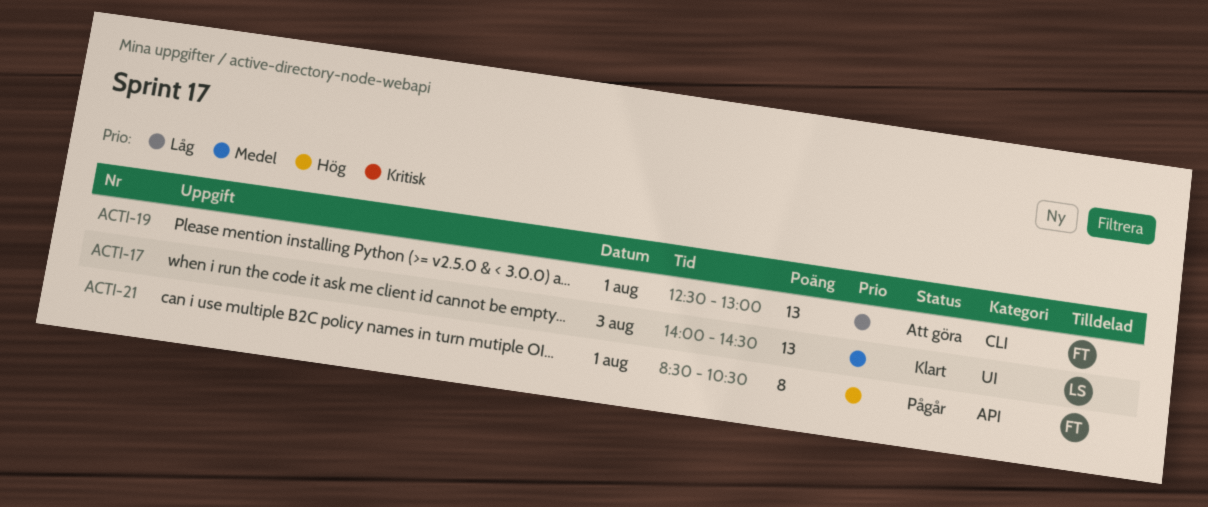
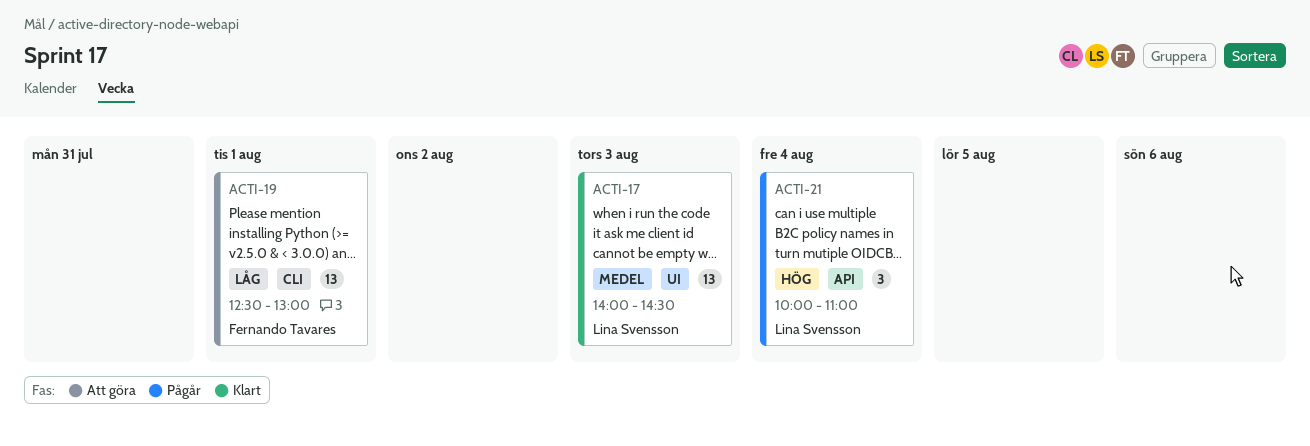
ACTI-21, owner: Fernando Tavares -> Lina Svensson
ACTI-21, estimate: 8 -> 3
ACTI-21, day: Aug 1 -> Aug 4
ACTI-21, begins: 08:30 -> 10:00
ACTI-21, ends: 10:30 -> 11:00

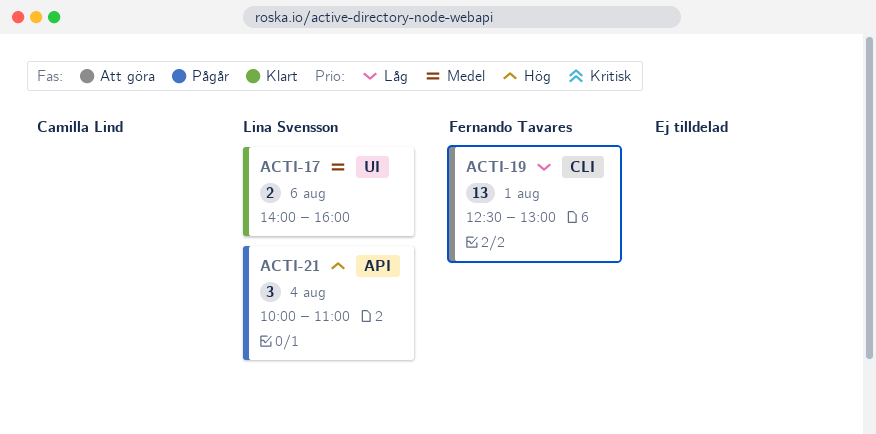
ACTI-17, estimate: 13 -> 2
ACTI-17, day: Aug 3 -> Aug 6
ACTI-17, ends: 14:30 -> 16:00

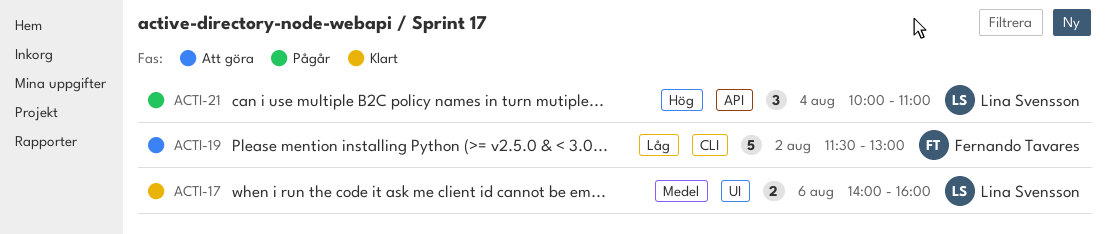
ACTI-19, estimate: 13 -> 5
ACTI-19, day: Aug 1 -> Aug 2
ACTI-19, begins: 12:30 -> 11:30

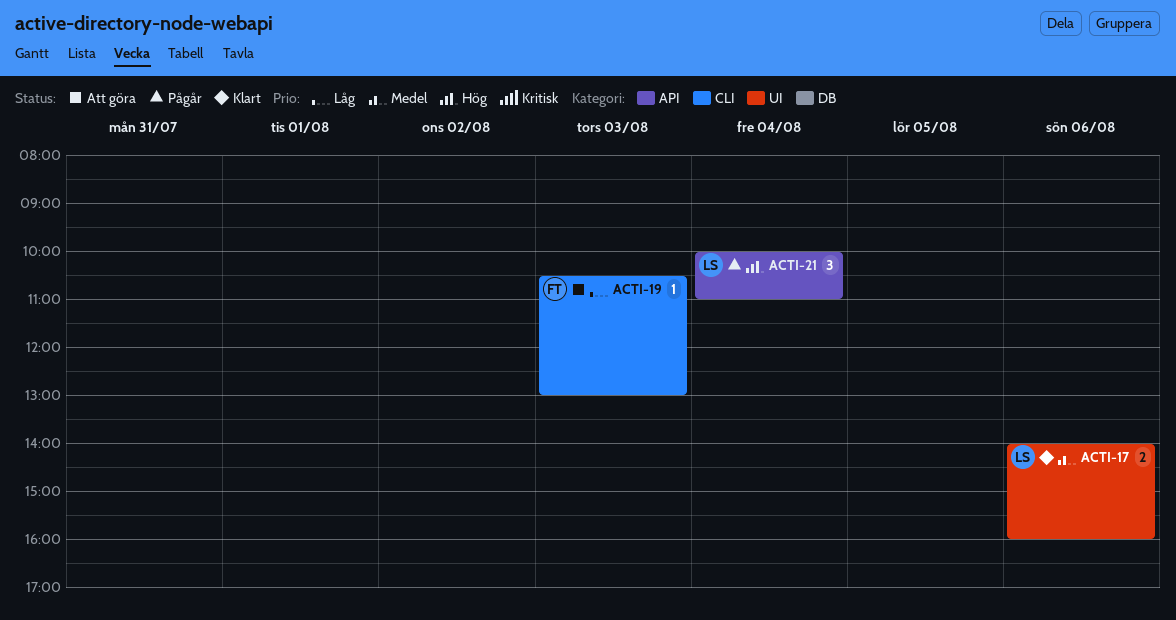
ACTI-19, estimate: 5 -> 1
ACTI-19, day: Aug 2 -> Aug 3
ACTI-19, begins: 11:30 -> 10:30

